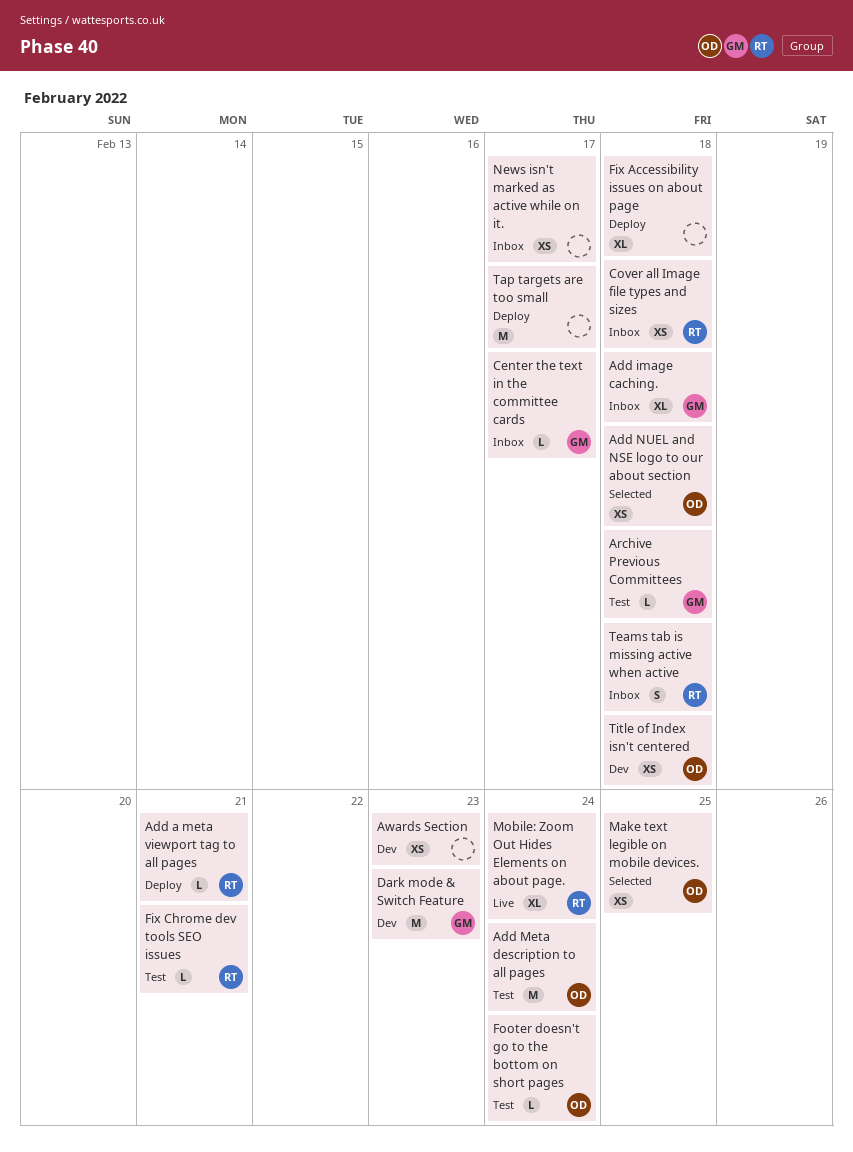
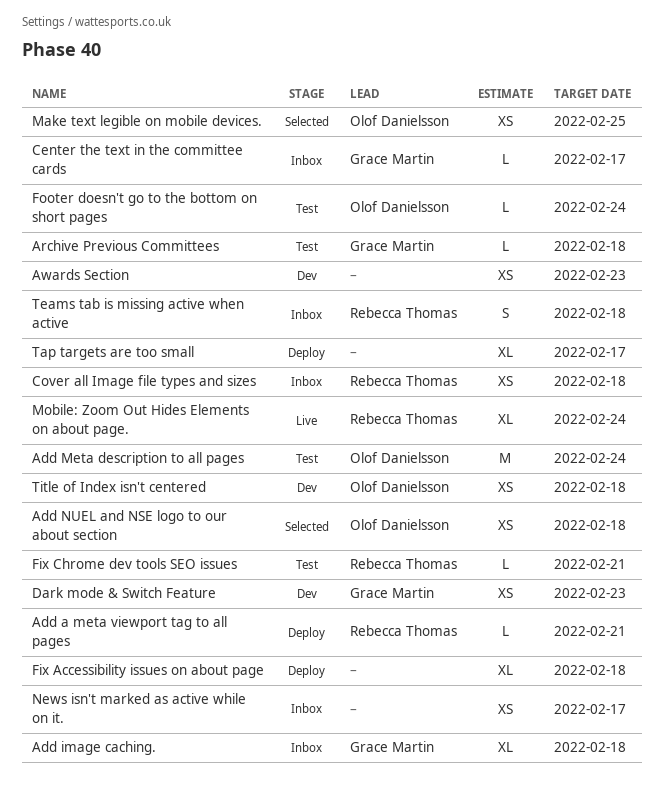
Dark mode & Switch Feature, estimate: M -> XS
Tap targets are too small, estimate: M -> XL

